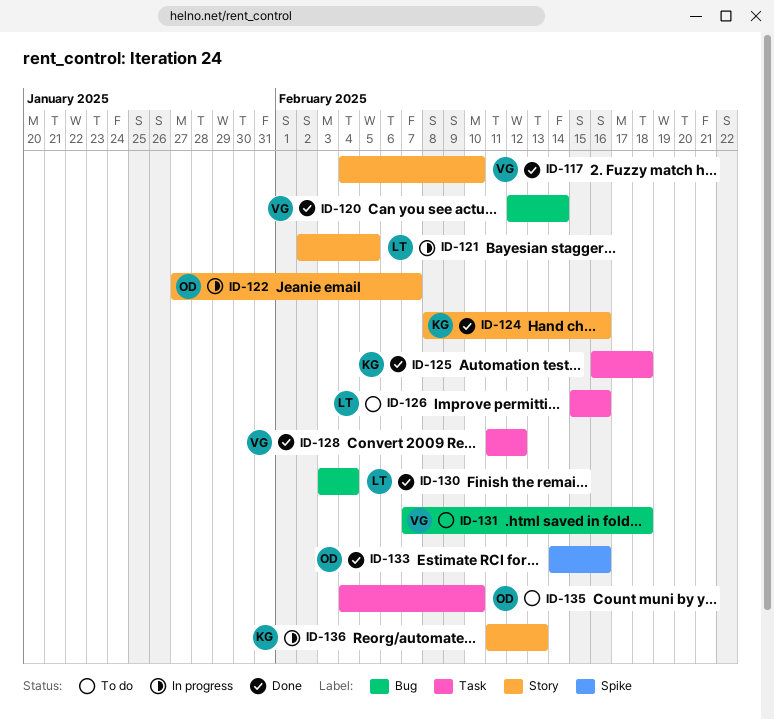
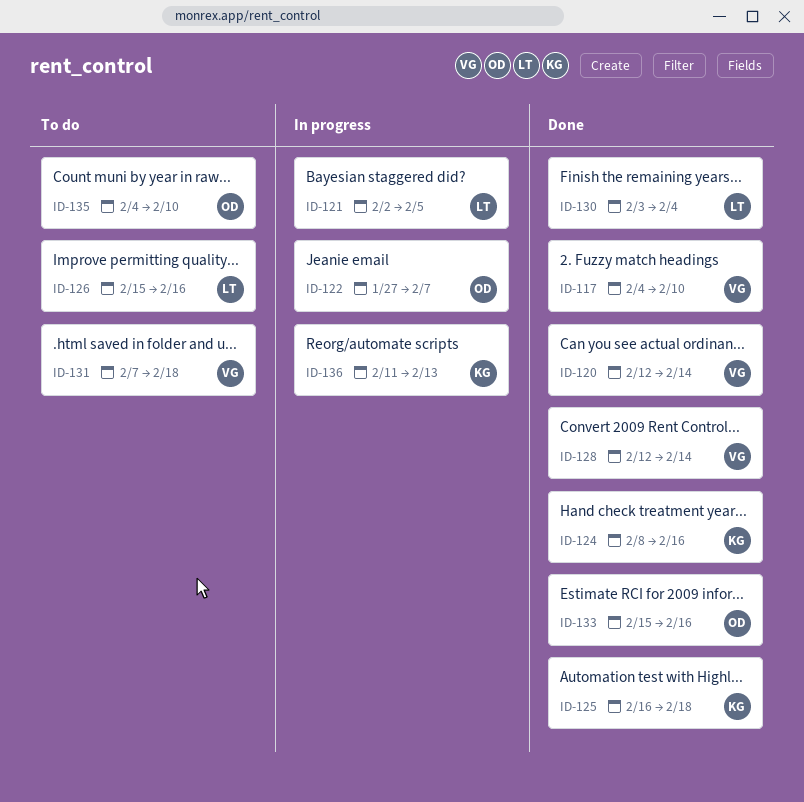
ID-128, start: Feb 11 -> Feb 12
ID-128, due: Feb 12 -> Feb 14
ID-133, start: Feb 14 -> Feb 15

